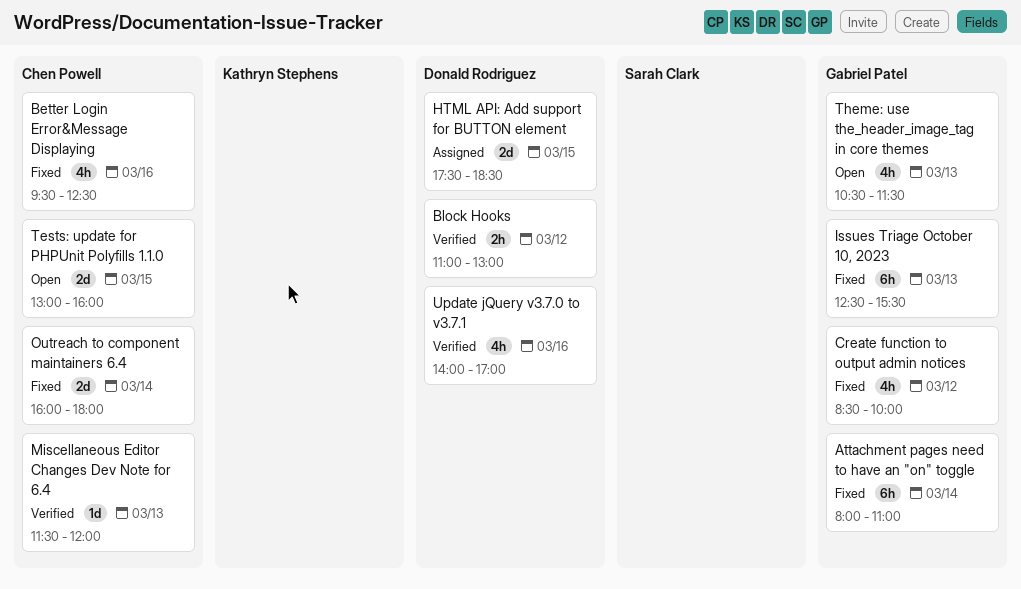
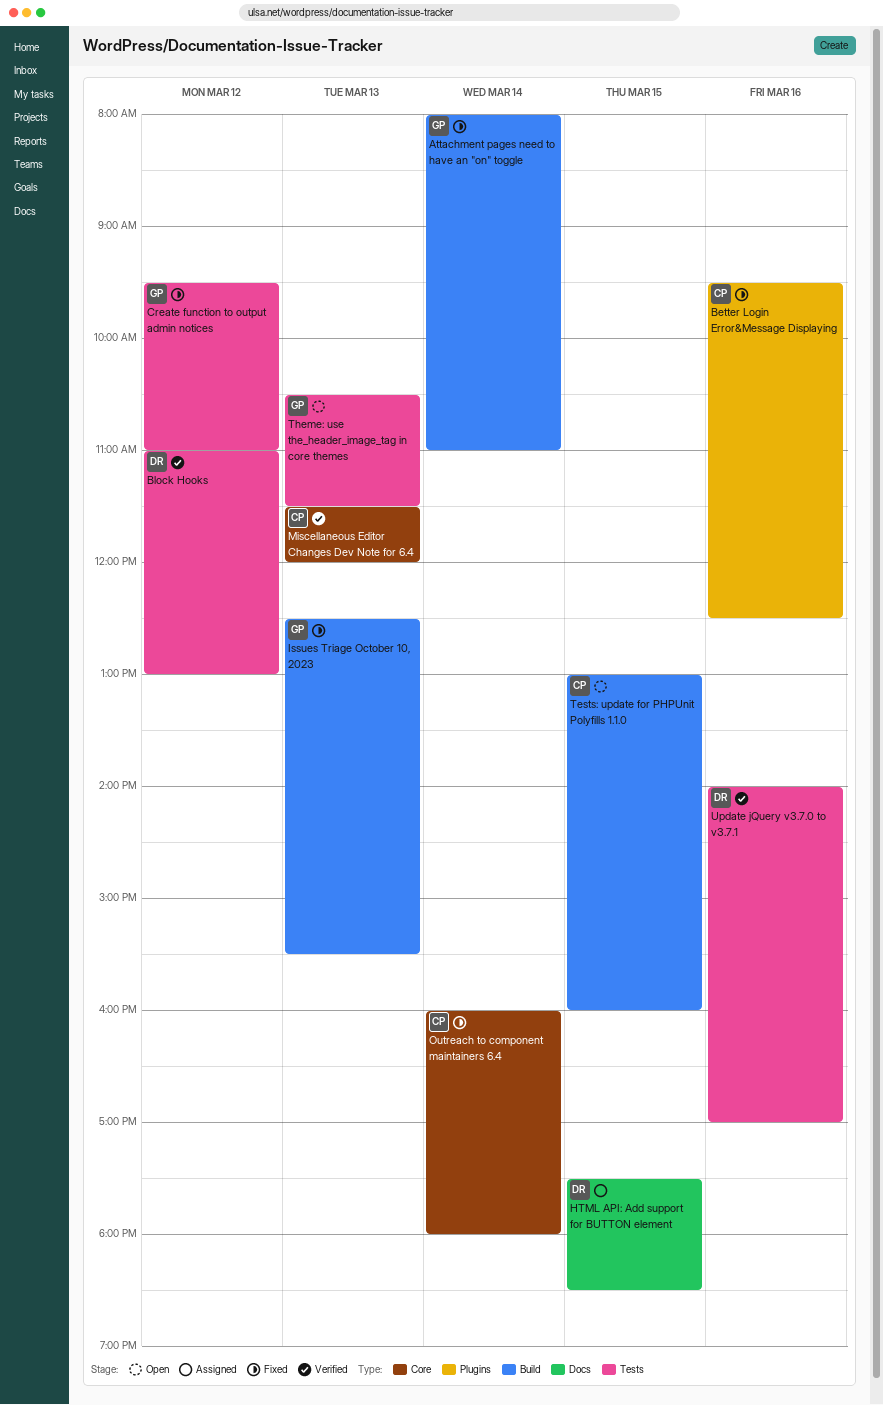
Create function to output admin notices, begins: 08:30 -> 09:30
Create function to output admin notices, ends: 10:00 -> 11:00

